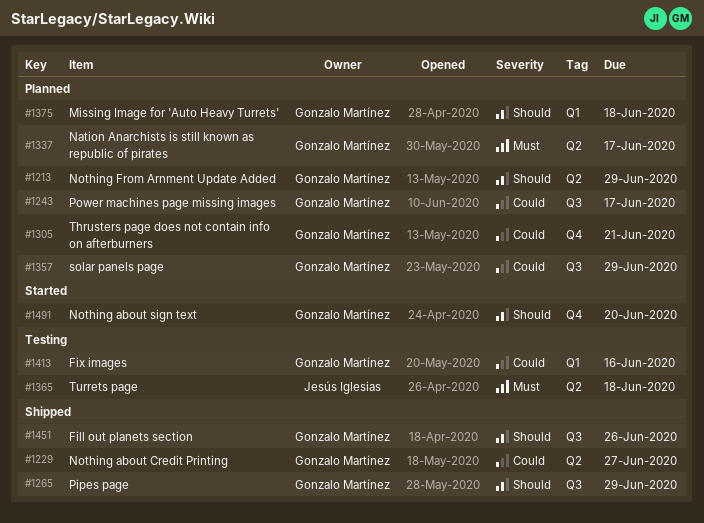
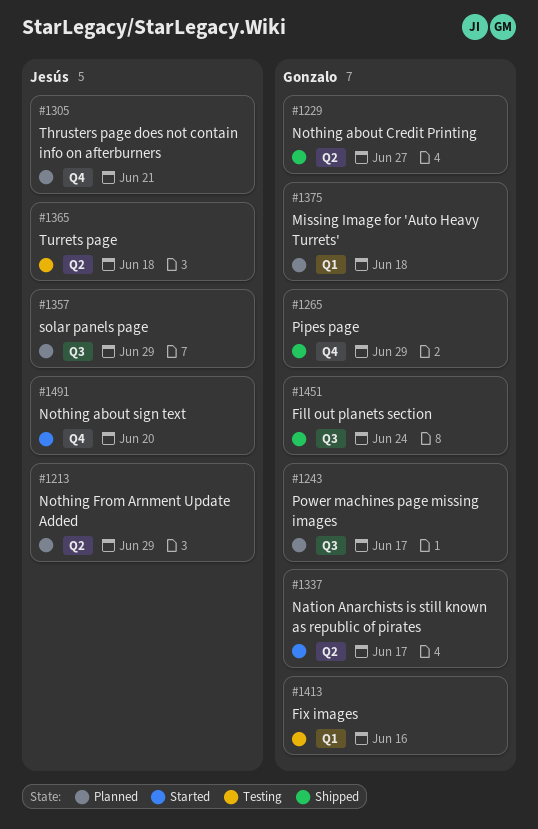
#1213, owner: Gonzalo Martínez -> Jesús Iglesias
#1265, label: Q3 -> Q4
#1305, owner: Gonzalo Martínez -> Jesús Iglesias
#1337, status: Planned -> Started
#1357, owner: Gonzalo Martínez -> Jesús Iglesias
#1451, due: Jun 26 -> Jun 24
#1491, owner: Gonzalo Martínez -> Jesús Iglesias

